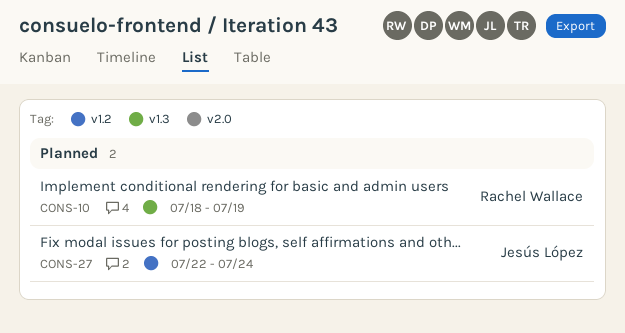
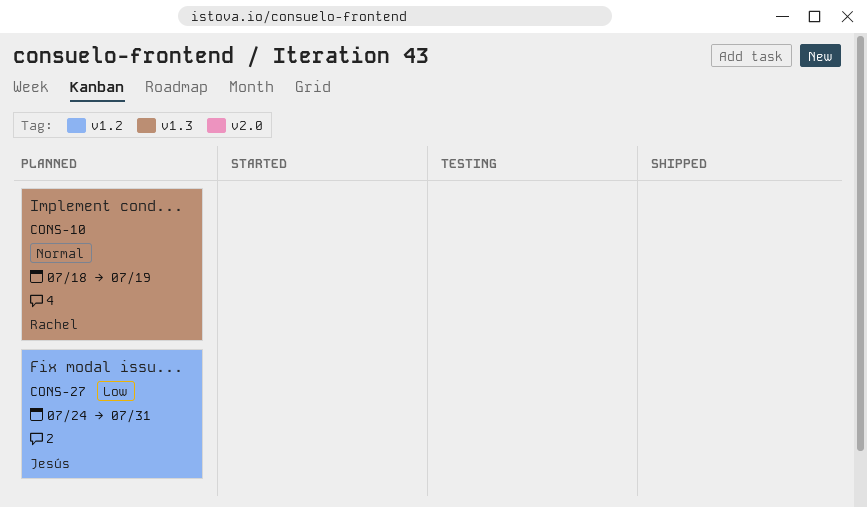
CONS-27, start: Jul 22 -> Jul 24
CONS-27, due: Jul 24 -> Jul 31

